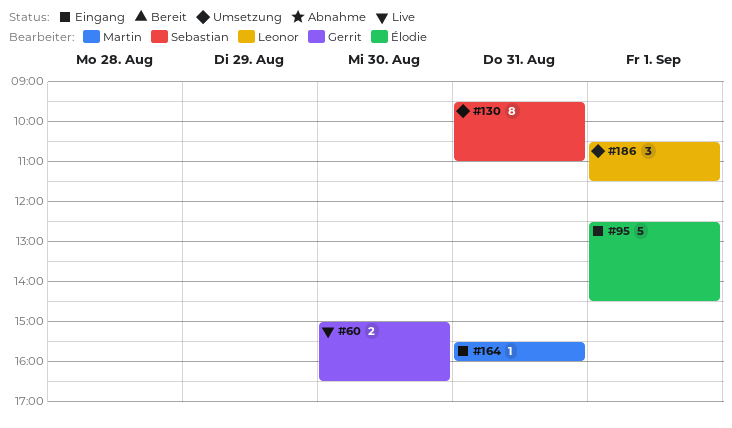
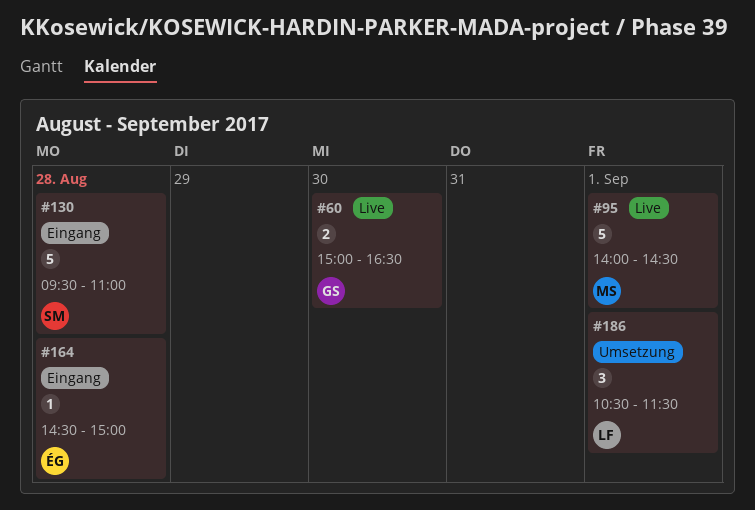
#95, status: Eingang -> Live
#95, owner: Élodie -> Martin
#95, begins: 12:30 -> 14:00
#130, status: Umsetzung -> Eingang
#130, estimate: 8 -> 5
#130, day: Aug 31 -> Aug 28
#164, owner: Martin -> Élodie
#164, day: Aug 31 -> Aug 28
#164, begins: 15:30 -> 14:30
#164, ends: 16:00 -> 15:00

